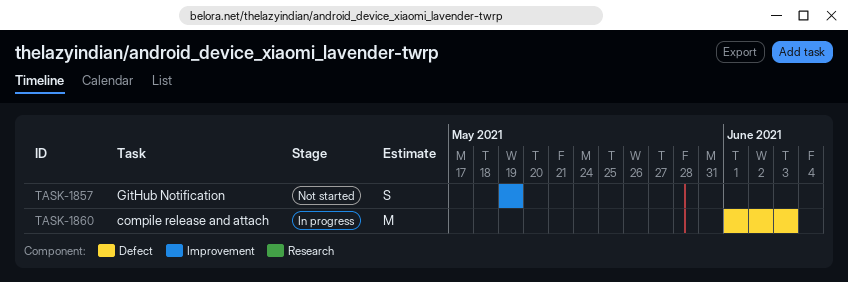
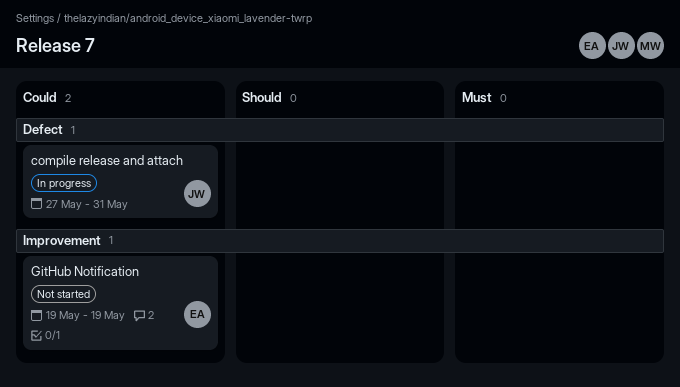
compile release and attach, start: Jun 1 -> May 27
compile release and attach, due: Jun 3 -> May 31

